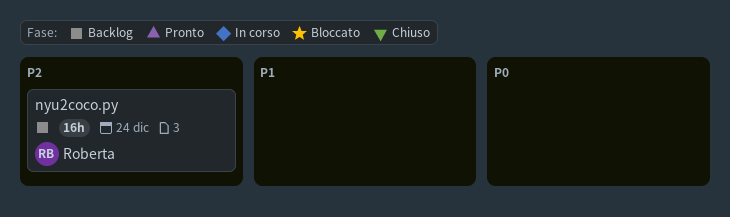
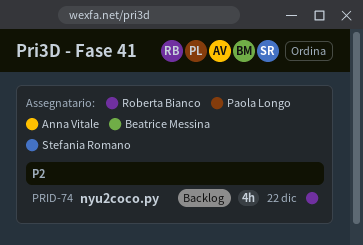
nyu2coco.py, estimate: 16h -> 4h
nyu2coco.py, due: Dec 24 -> Dec 22

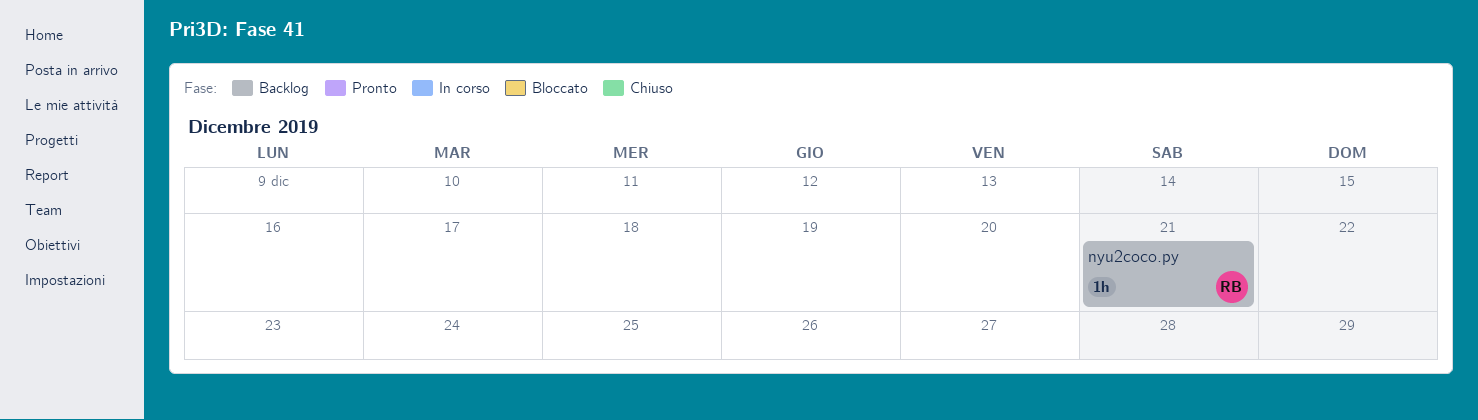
nyu2coco.py, estimate: 4h -> 1h
nyu2coco.py, due: Dec 22 -> Dec 21

